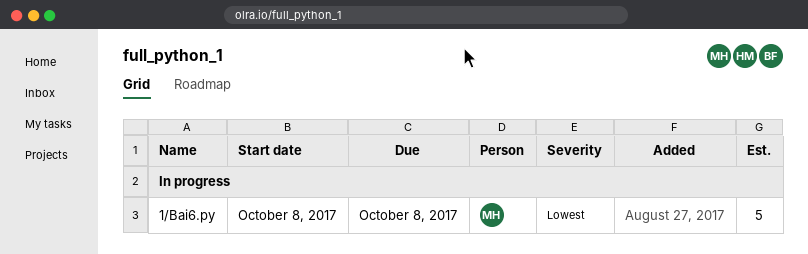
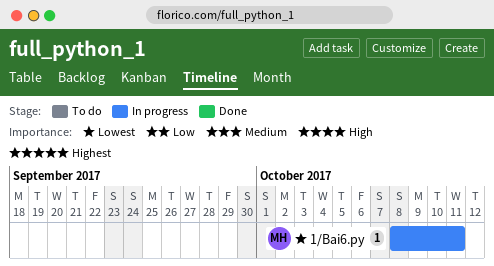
1/Bai6.py, estimate: 5 -> 1
1/Bai6.py, due: Oct 8 -> Oct 11

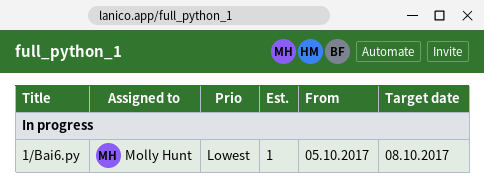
1/Bai6.py, start: Oct 8 -> Oct 5
1/Bai6.py, due: Oct 11 -> Oct 8

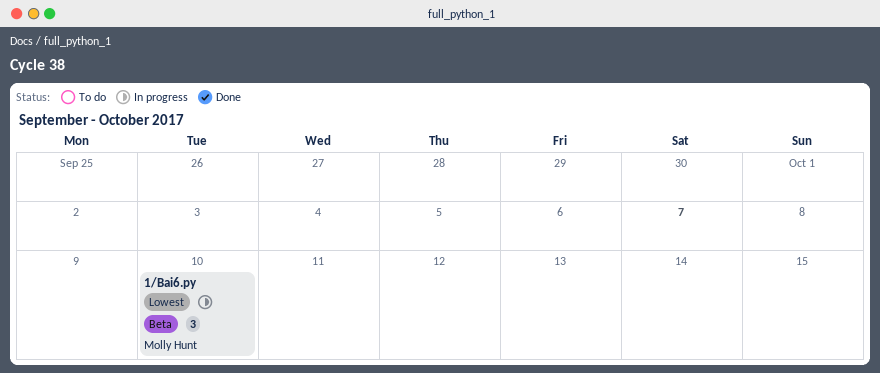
1/Bai6.py, estimate: 1 -> 3
1/Bai6.py, due: Oct 8 -> Oct 10

